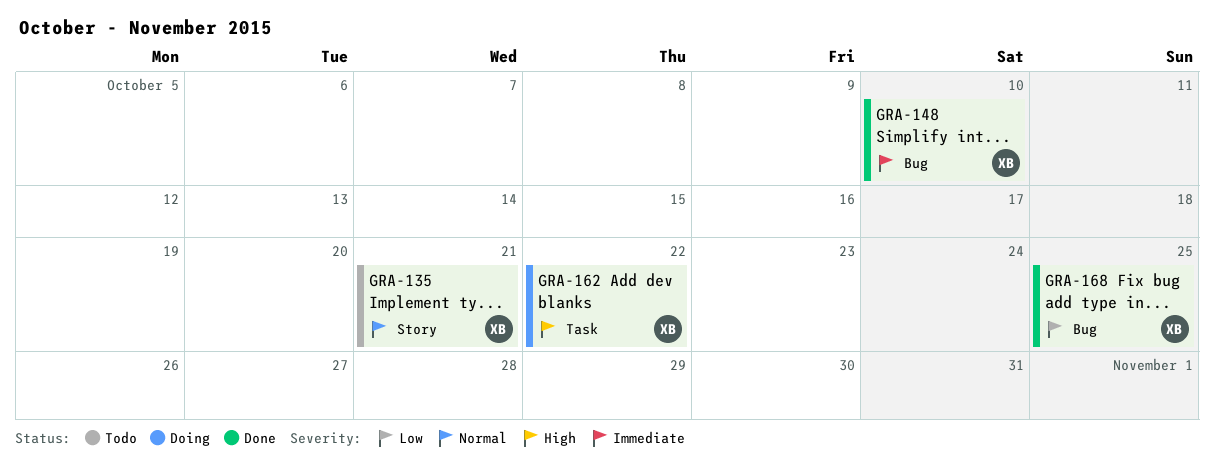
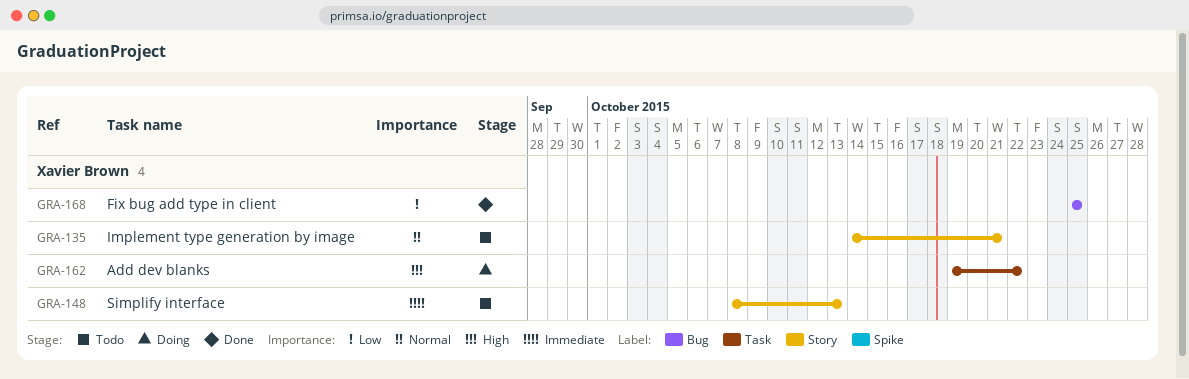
GRA-148, status: Done -> Todo
GRA-148, label: Bug -> Story
GRA-148, due: Oct 10 -> Oct 13

